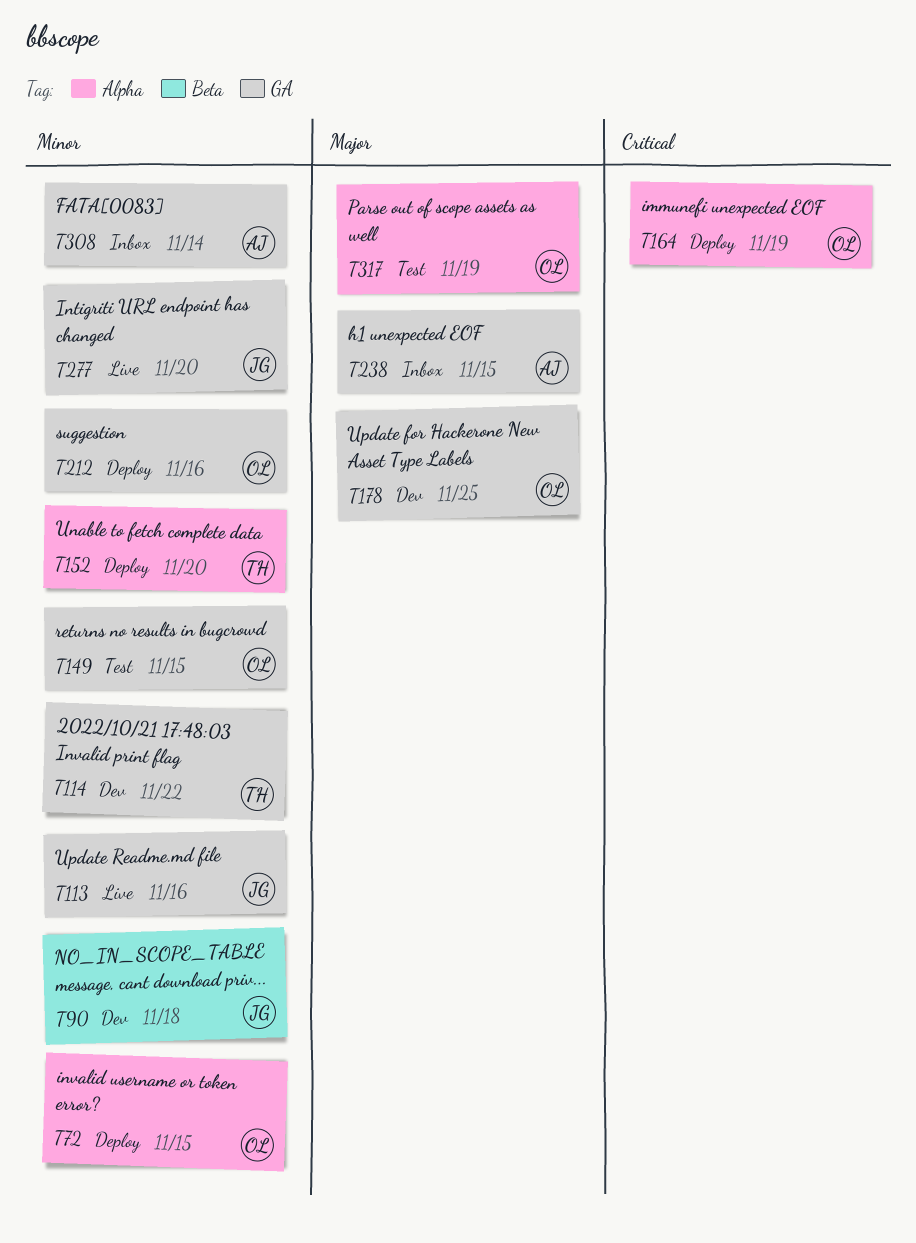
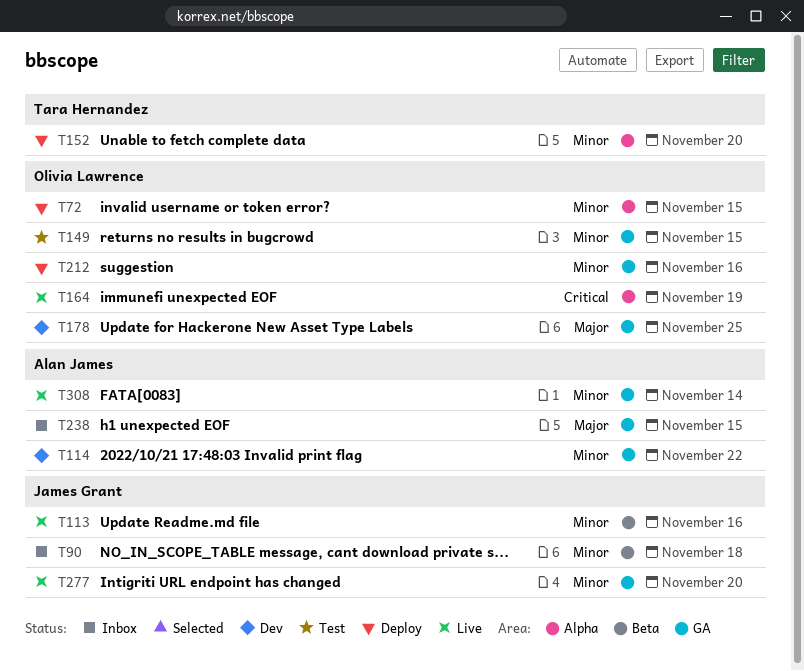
T90, status: Dev -> Inbox
T113, label: GA -> Beta
T114, owner: Tara Hernandez -> Alan James
T164, status: Deploy -> Live
T308, status: Inbox -> Live
T317: present -> none

